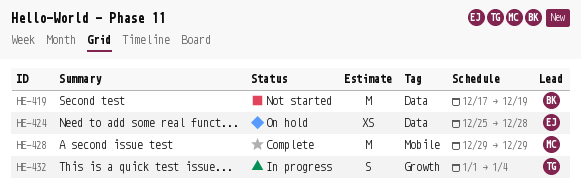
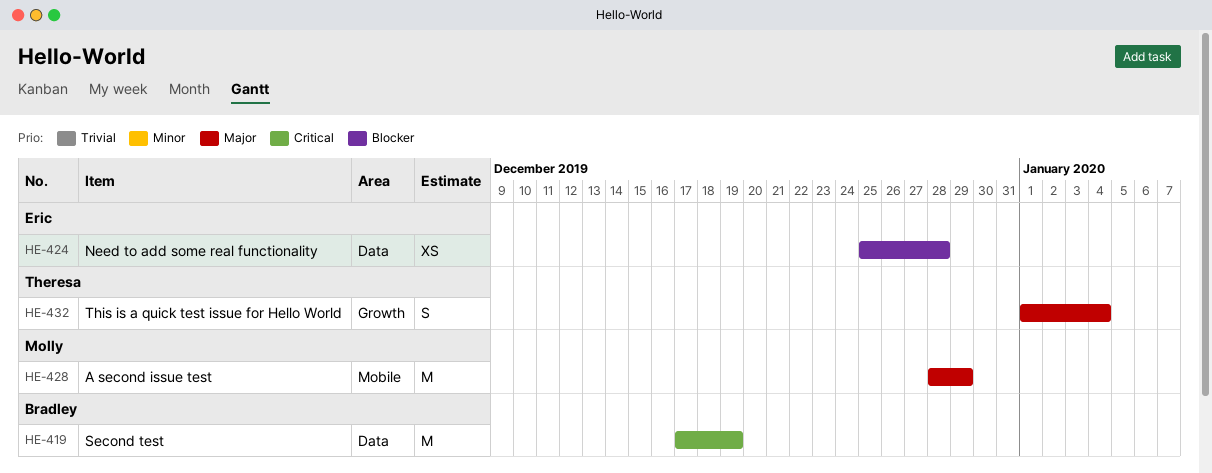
HE-428, start: Dec 29 -> Dec 28

